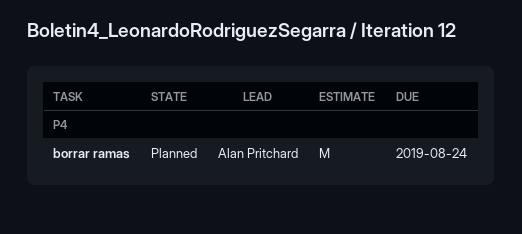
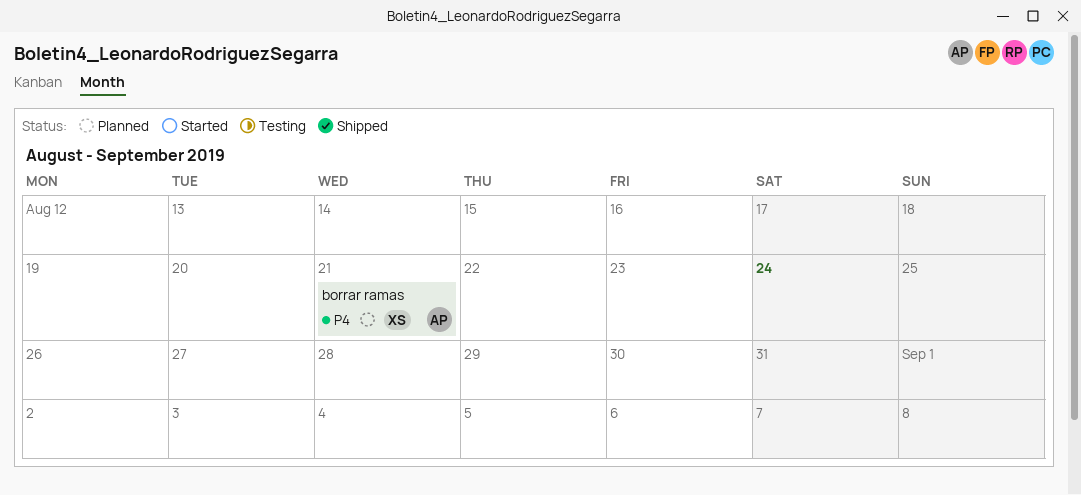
borrar ramas, estimate: M -> XS
borrar ramas, due: Aug 24 -> Aug 21

